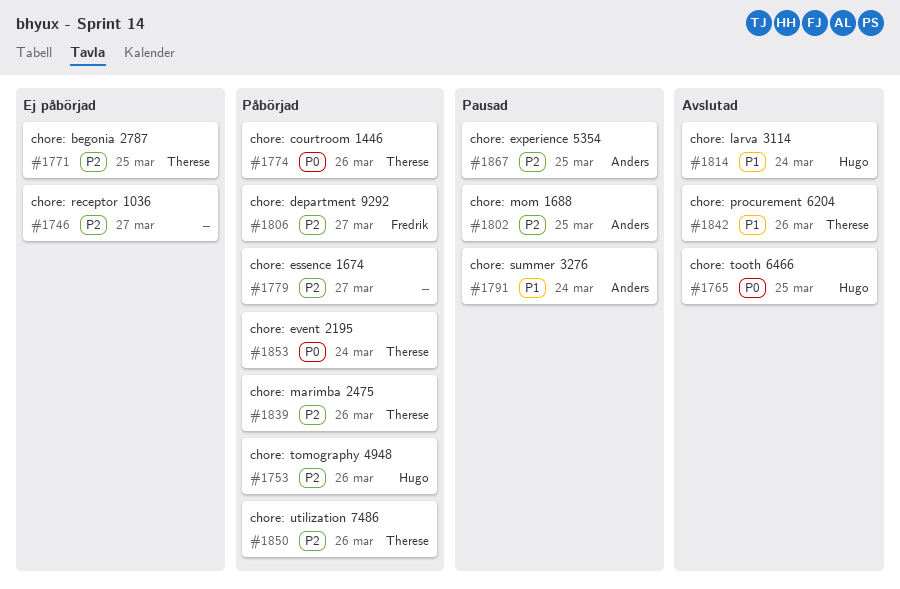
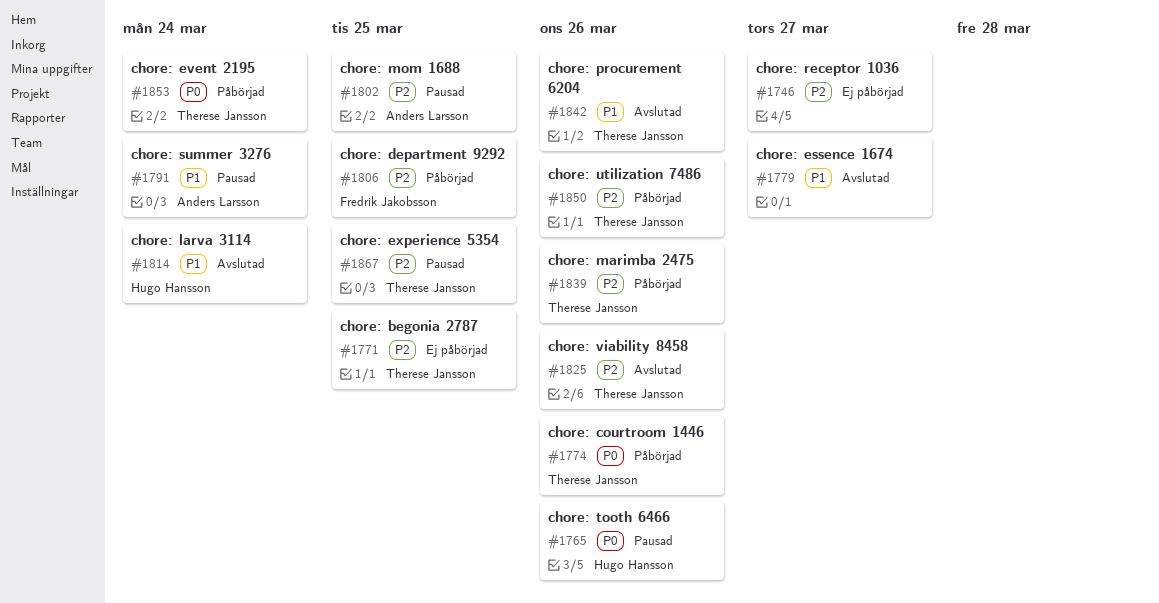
#1753: present -> none
#1765, status: Avslutad -> Pausad
#1765, due: Mar 25 -> Mar 26
#1779, status: Påbörjad -> Avslutad
#1779, priority: P2 -> P1
#1806, due: Mar 27 -> Mar 25
#1825: none -> present
#1867, owner: Anders Larsson -> Therese Jansson

